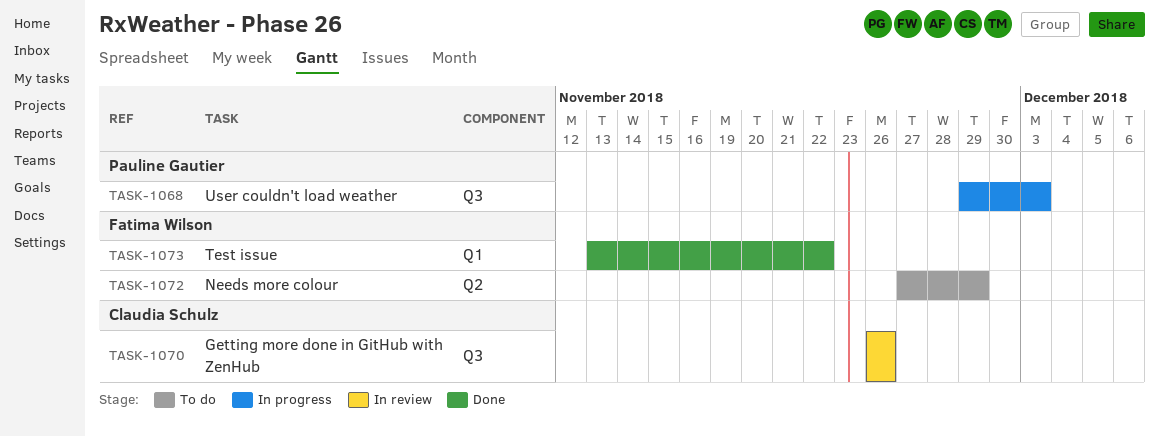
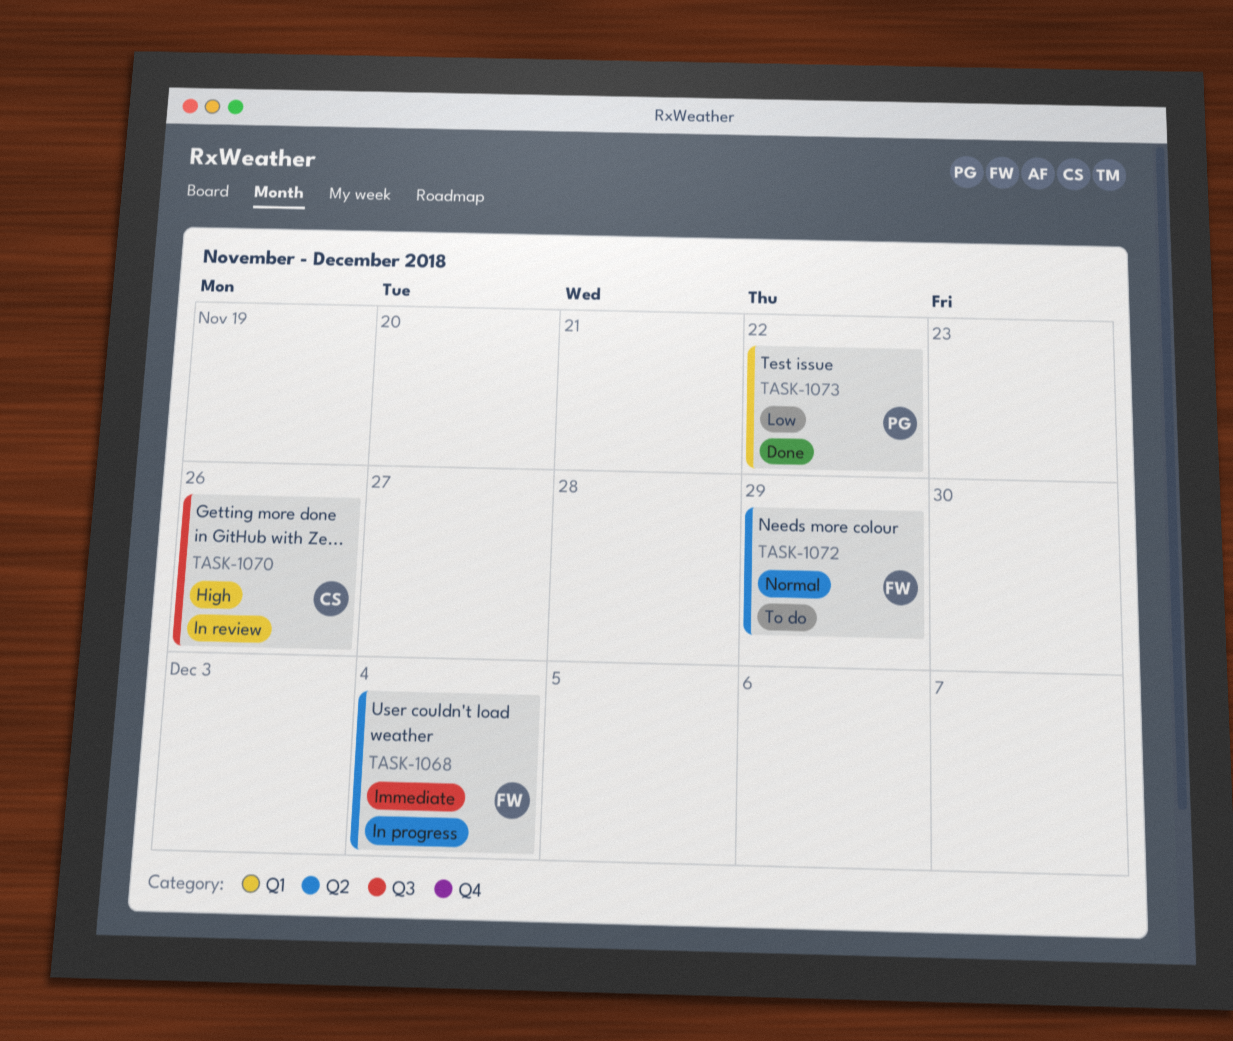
TASK-1068, owner: Pauline Gautier -> Fatima Wilson
TASK-1068, label: Q3 -> Q2
TASK-1068, due: Dec 3 -> Dec 4
TASK-1073, owner: Fatima Wilson -> Pauline Gautier

